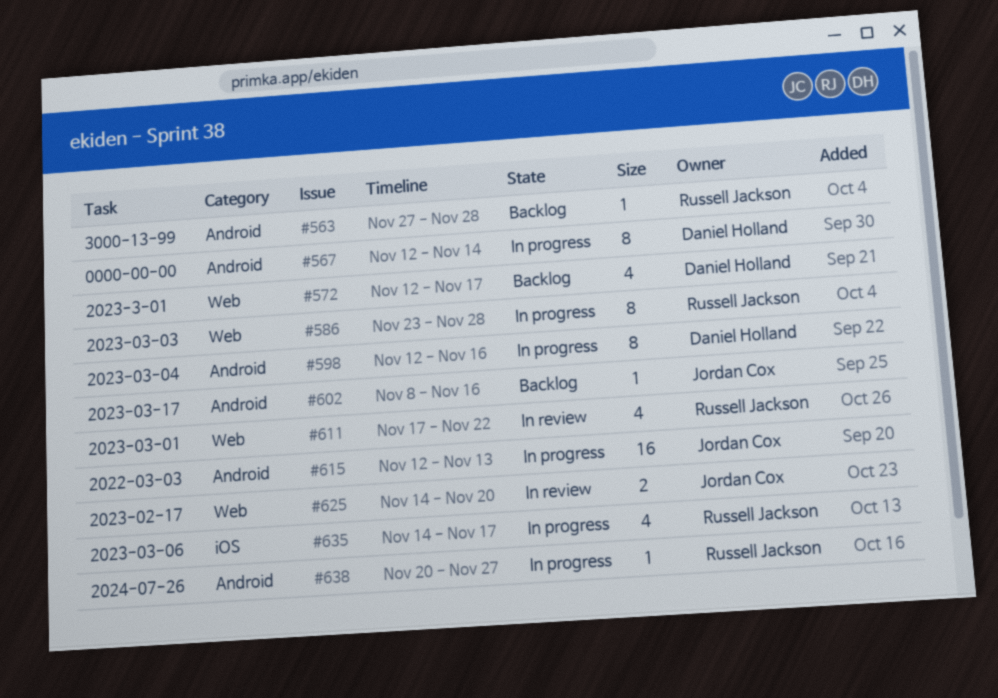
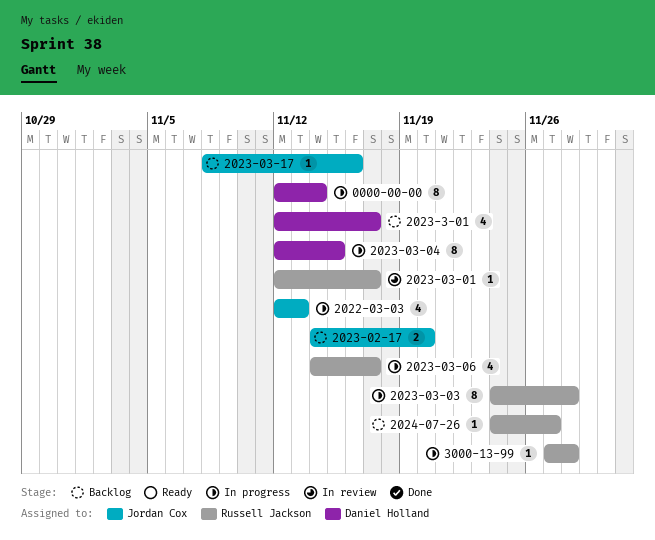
2022-03-03, estimate: 16 -> 4
2023-02-17, status: In review -> Backlog
2023-03-01, estimate: 4 -> 1
2023-03-01, start: Nov 17 -> Nov 12
2023-03-01, due: Nov 22 -> Nov 17
2023-03-03, start: Nov 23 -> Nov 24
2023-03-04, due: Nov 16 -> Nov 15
2024-07-26, status: In progress -> Backlog
2024-07-26, start: Nov 20 -> Nov 24
3000-13-99, status: Backlog -> In progress

